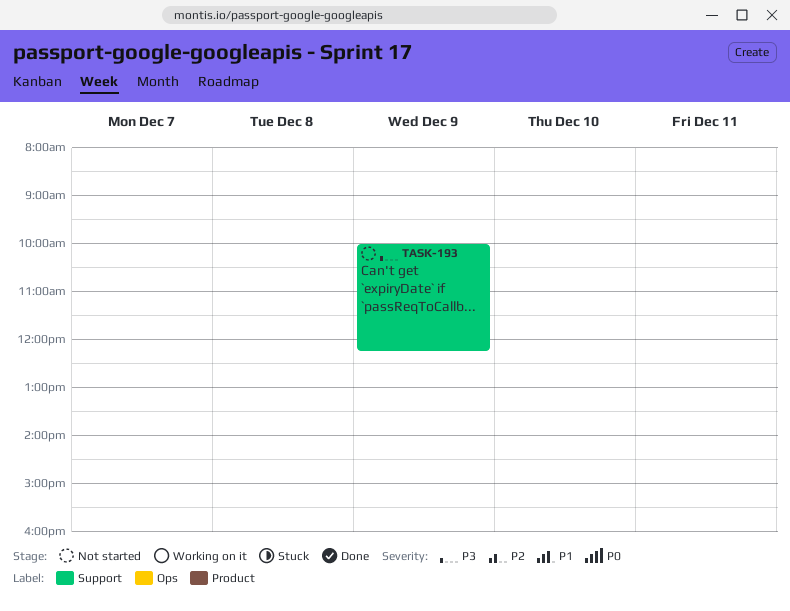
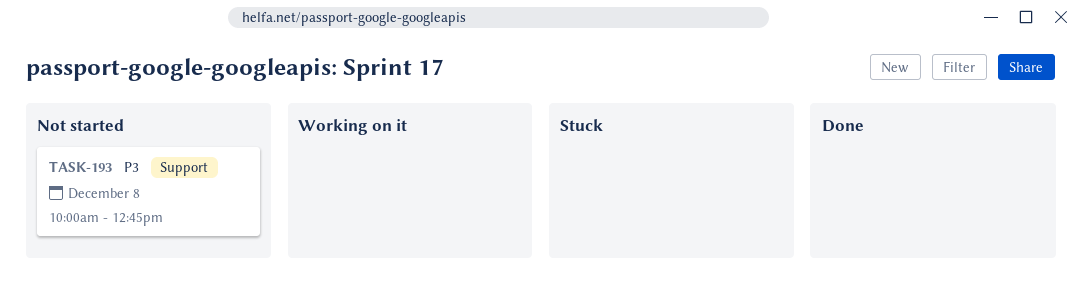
TASK-193, day: Dec 9 -> Dec 8
TASK-193, ends: 12:15 -> 12:45

